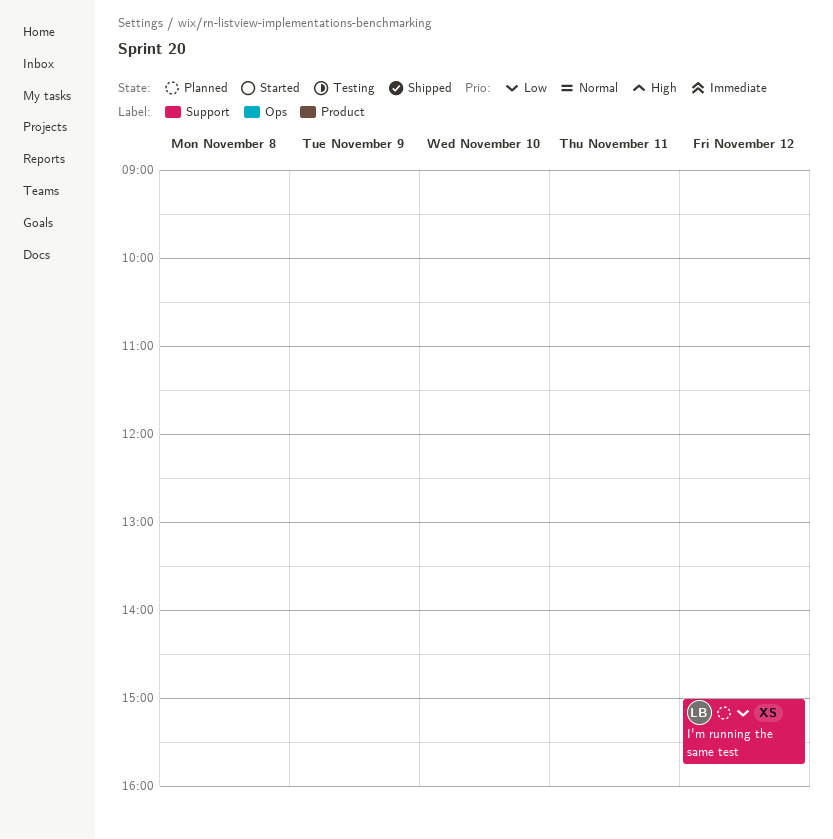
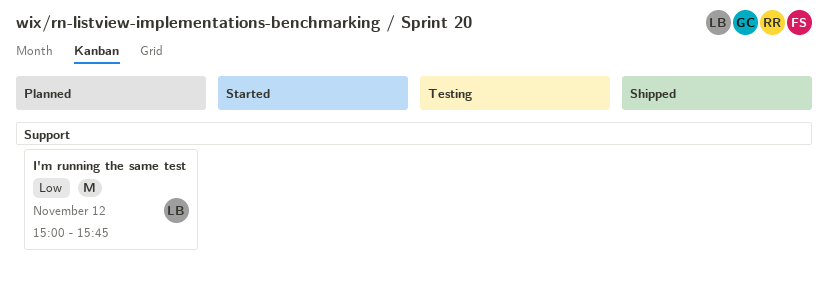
I'm running the same test, estimate: XS -> M

